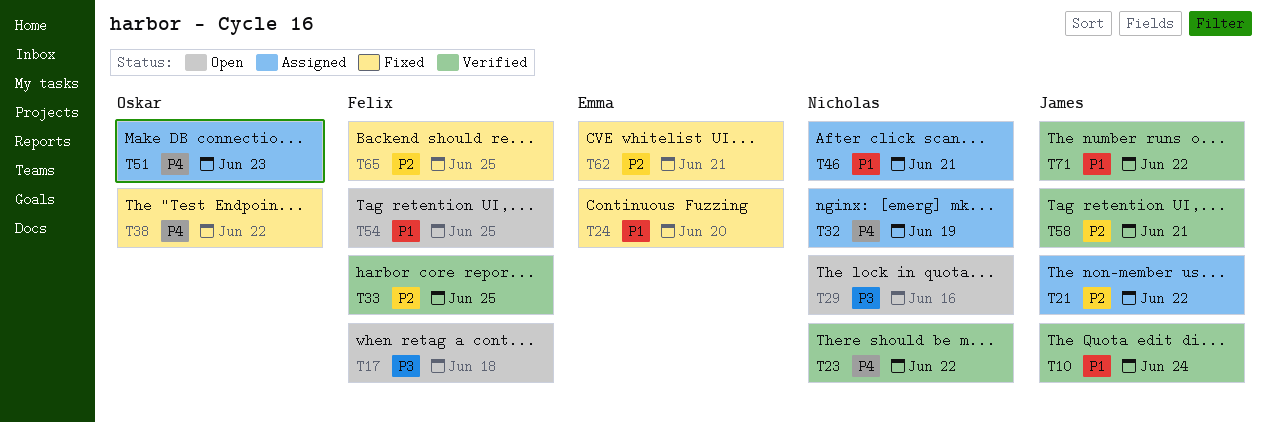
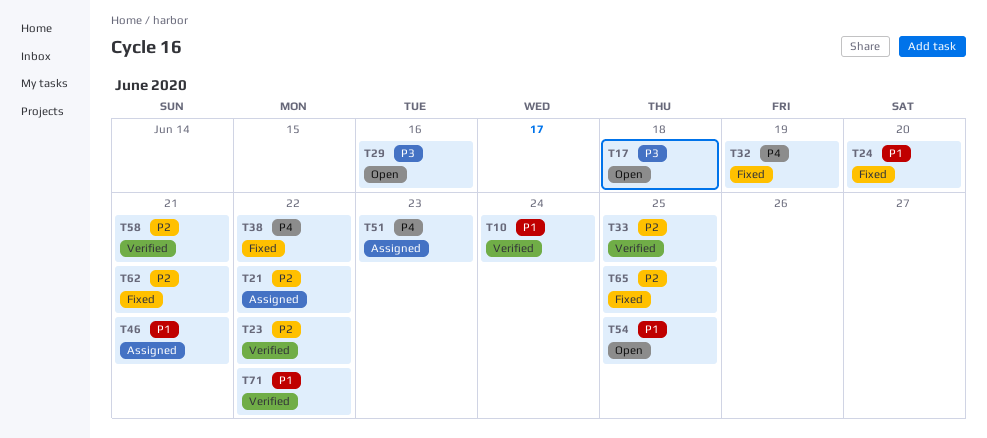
T23, priority: P4 -> P2
T32, status: Assigned -> Fixed

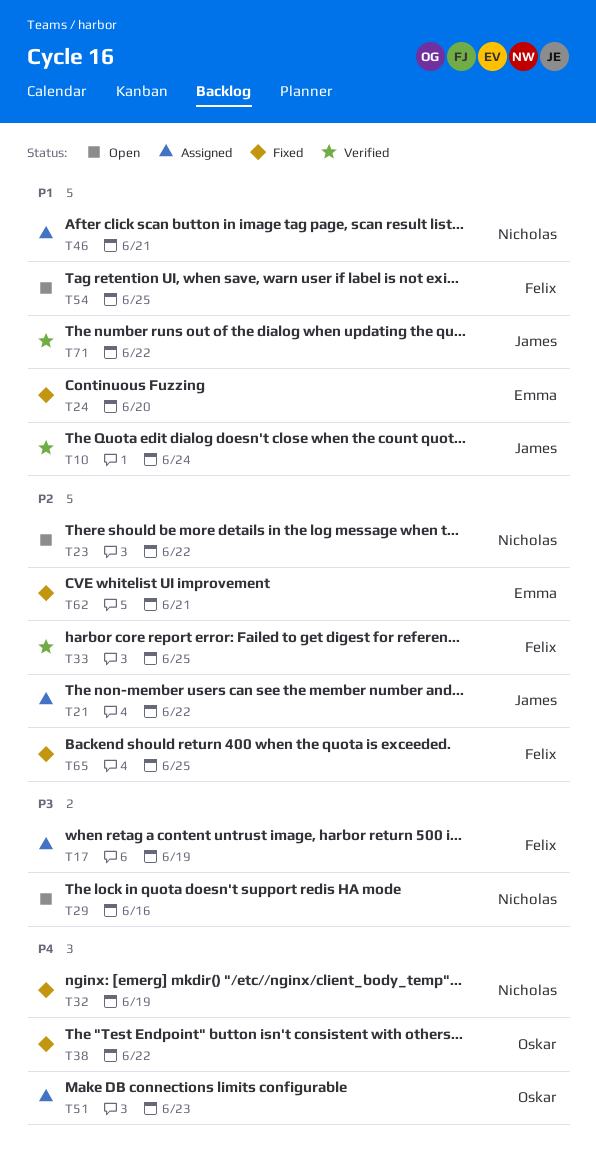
T17, status: Open -> Assigned
T17, due: Jun 18 -> Jun 19
T23, status: Verified -> Open
T58: present -> none

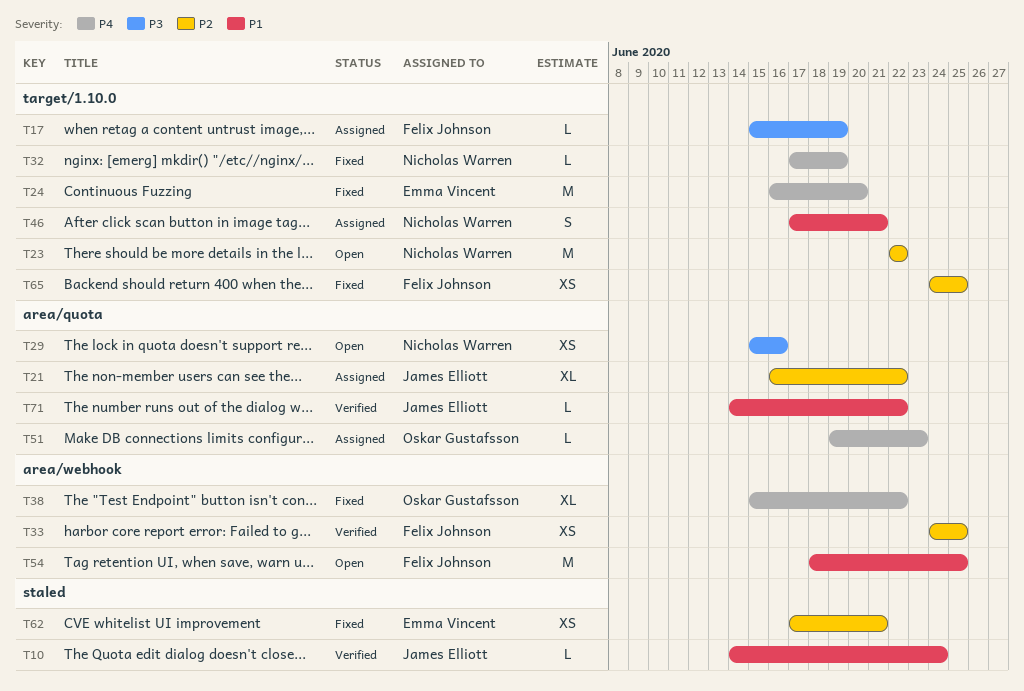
T24, priority: P1 -> P4

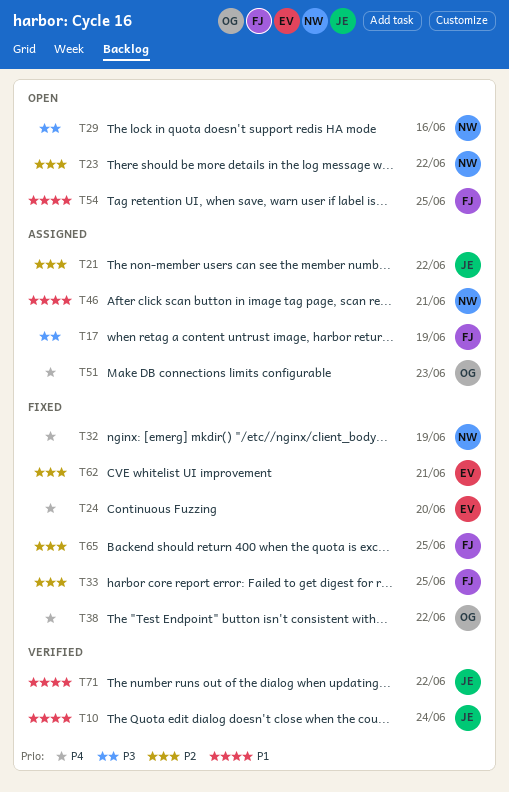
T33, status: Verified -> Fixed

